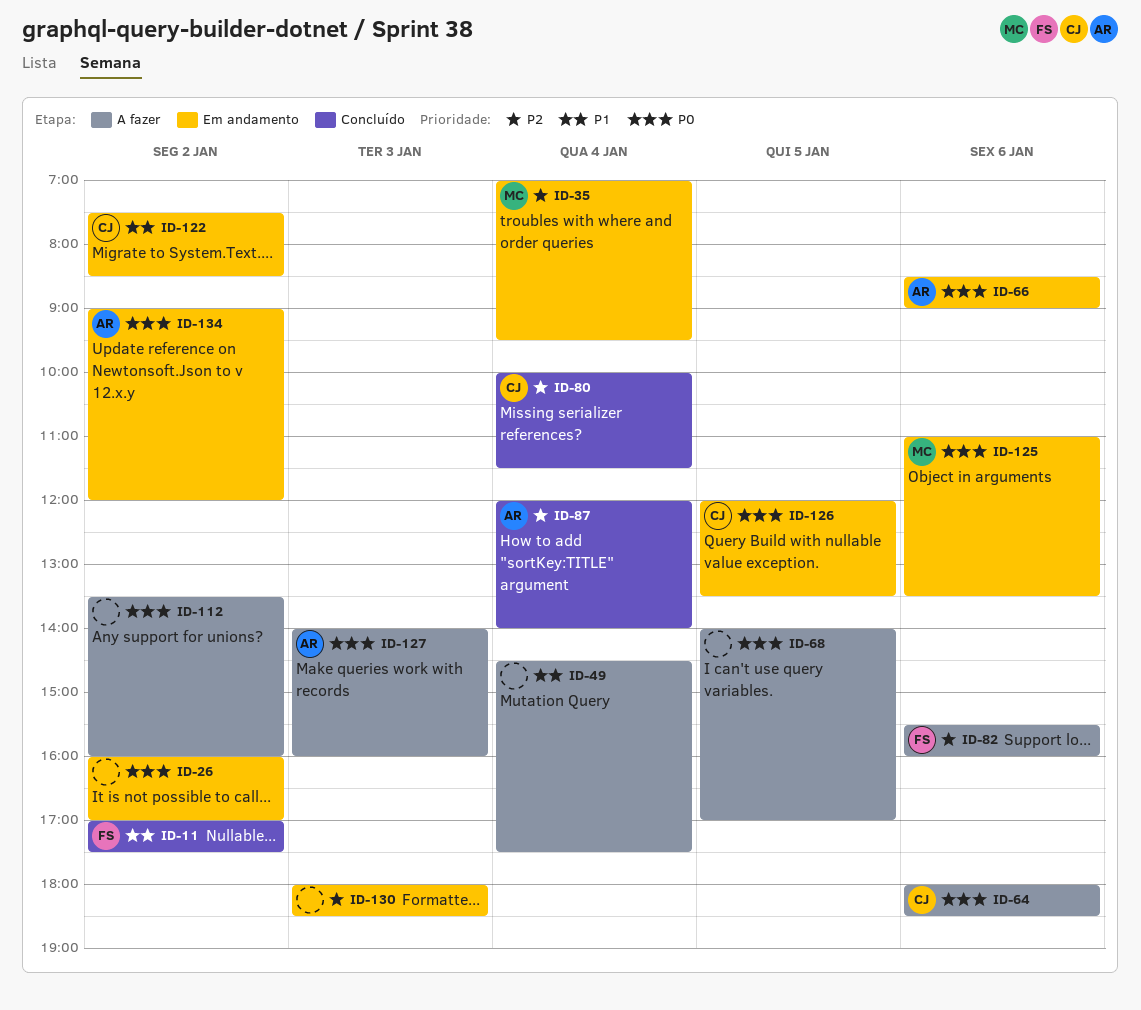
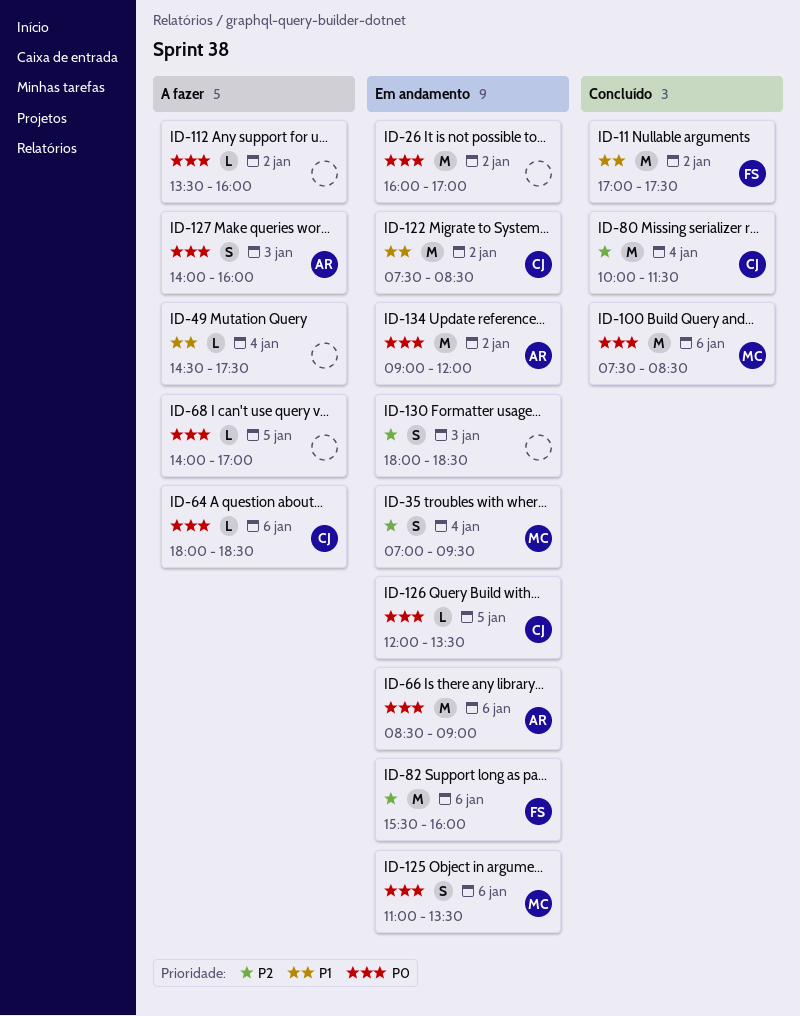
ID-82, status: A fazer -> Em andamento
ID-87: present -> none
ID-100: none -> present

